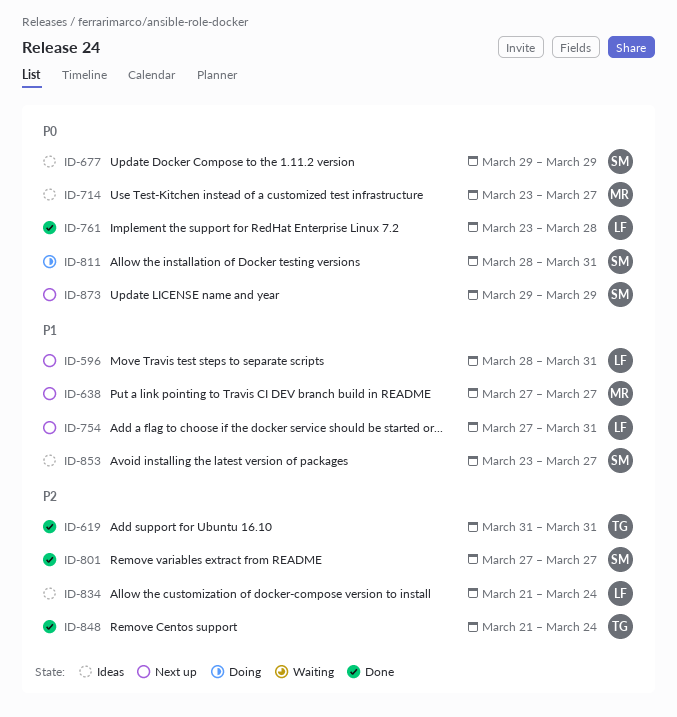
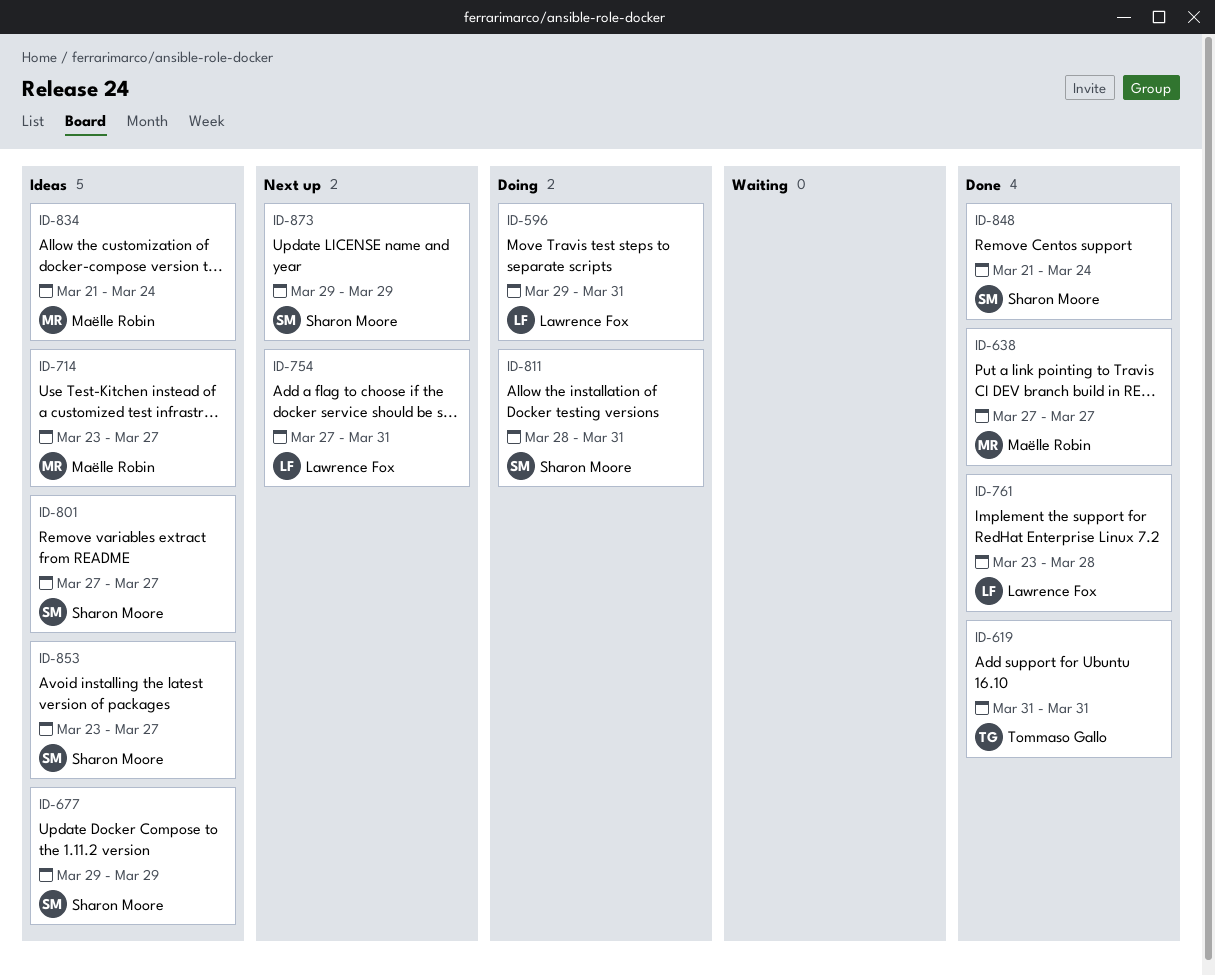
ID-596, status: Next up -> Doing
ID-596, start: Mar 28 -> Mar 29
ID-638, status: Next up -> Done
ID-801, status: Done -> Ideas
ID-834, owner: Lawrence Fox -> Maëlle Robin
ID-848, owner: Tommaso Gallo -> Sharon Moore

